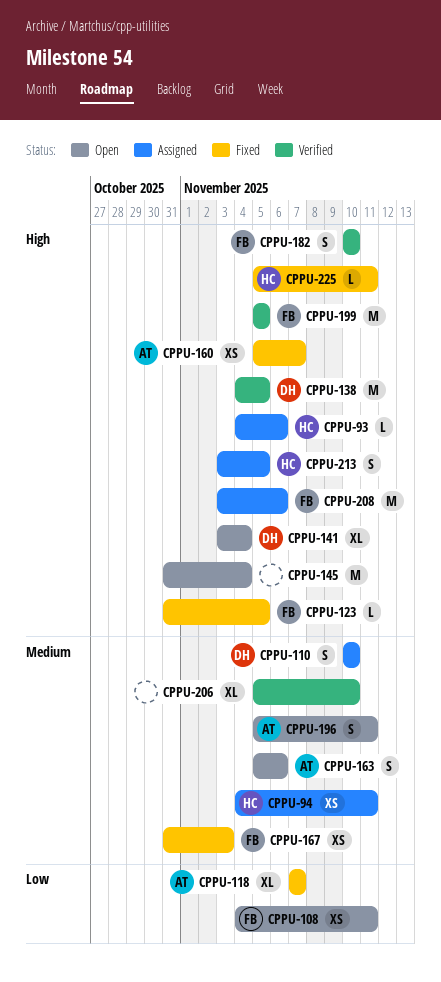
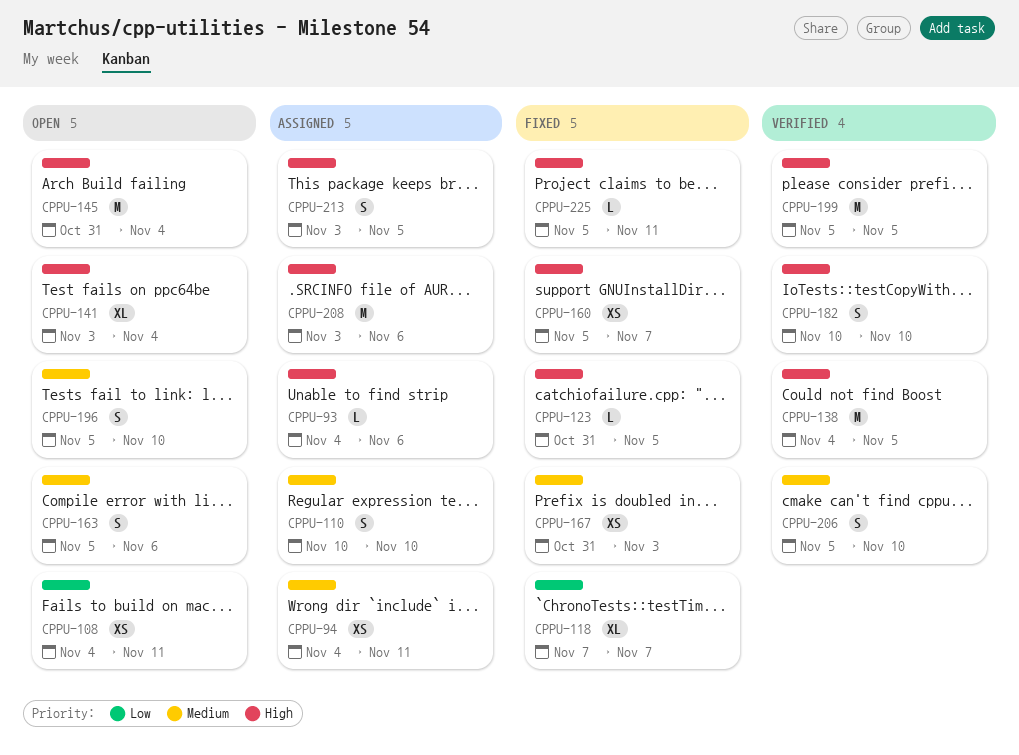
CPPU-196, due: Nov 11 -> Nov 10
CPPU-206, estimate: XL -> S

